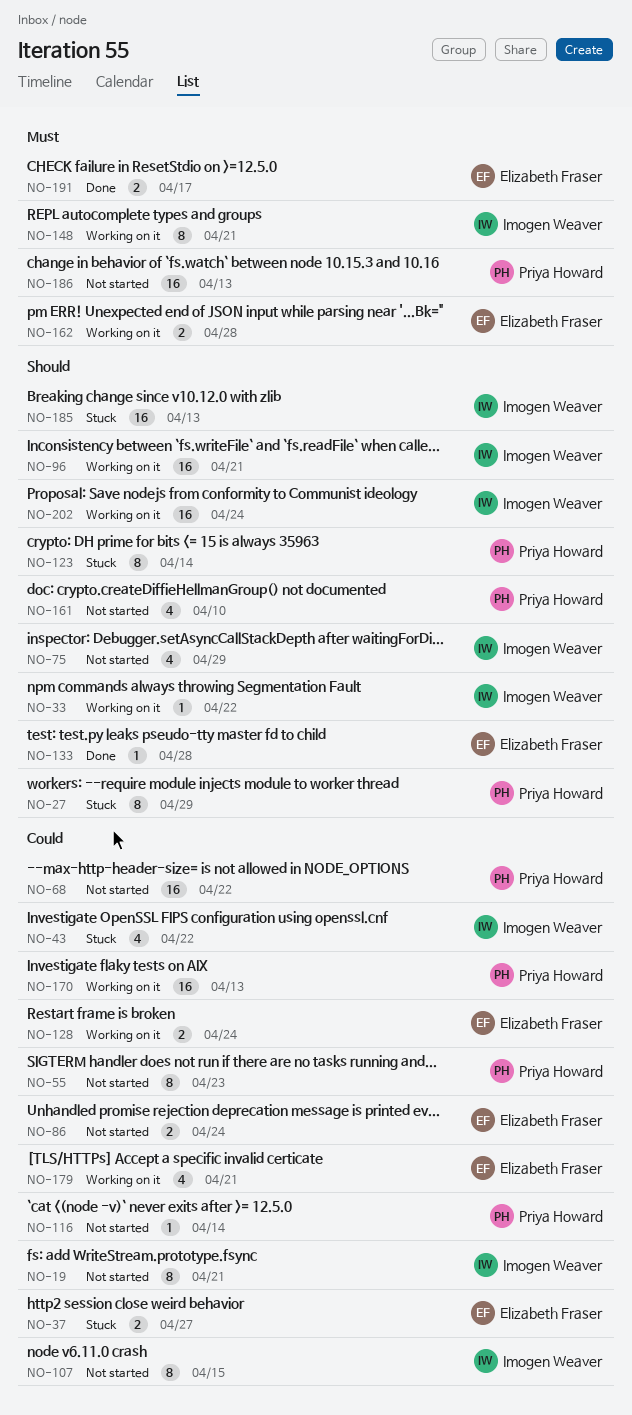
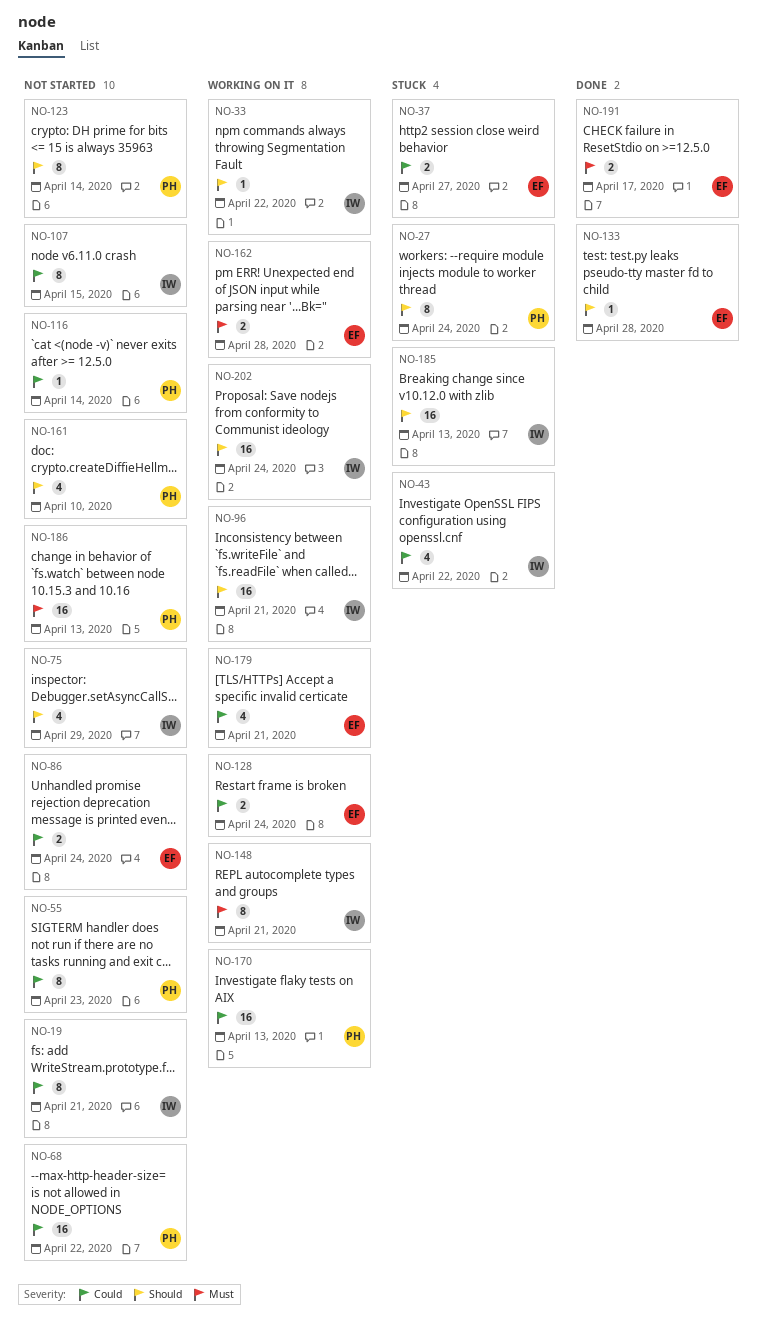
NO-27, due: Apr 29 -> Apr 24
NO-123, status: Stuck -> Not started

